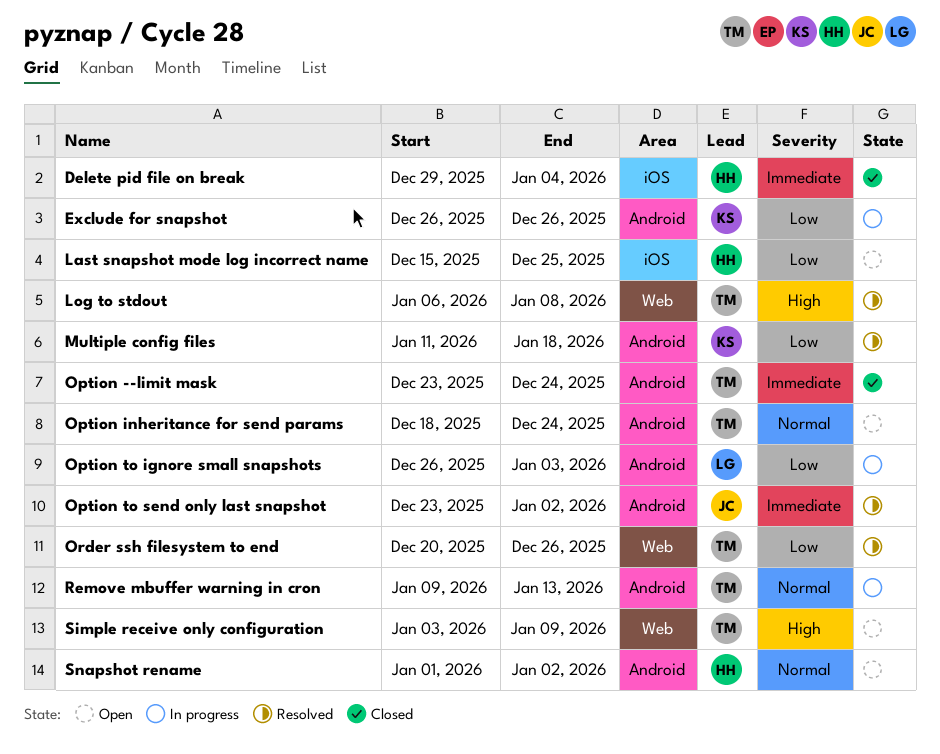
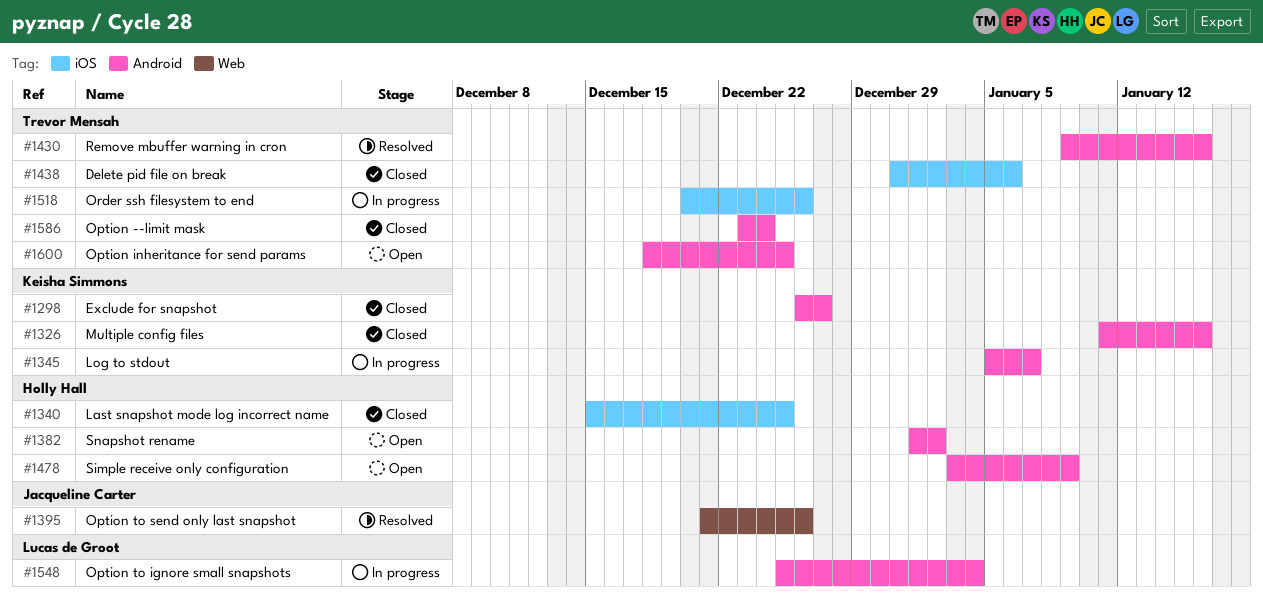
Delete pid file on break, owner: Holly Hall -> Trevor Mensah
Delete pid file on break, start: Dec 29 -> Dec 31
Delete pid file on break, due: Jan 4 -> Jan 6
Exclude for snapshot, status: In progress -> Closed
Exclude for snapshot, due: Dec 26 -> Dec 27
Last snapshot mode log incorrect name, status: Open -> Closed
Log to stdout, status: Resolved -> In progress
Log to stdout, owner: Trevor Mensah -> Keisha Simmons
Log to stdout, label: Web -> Android
Log to stdout, start: Jan 6 -> Jan 5
Log to stdout, due: Jan 8 -> Jan 7
Multiple config files, status: Resolved -> Closed
Multiple config files, due: Jan 18 -> Jan 16
Option inheritance for send params, due: Dec 24 -> Dec 25
Option to ignore small snapshots, start: Dec 26 -> Dec 25
Option to ignore small snapshots, due: Jan 3 -> Jan 4
Option to send only last snapshot, label: Android -> Web
Option to send only last snapshot, start: Dec 23 -> Dec 21
Option to send only last snapshot, due: Jan 2 -> Dec 26
Order ssh filesystem to end, status: Resolved -> In progress
Order ssh filesystem to end, label: Web -> iOS
Remove mbuffer warning in cron, status: In progress -> Resolved
Remove mbuffer warning in cron, due: Jan 13 -> Jan 16
Simple receive only configuration, owner: Trevor Mensah -> Holly Hall
Simple receive only configuration, label: Web -> Android

